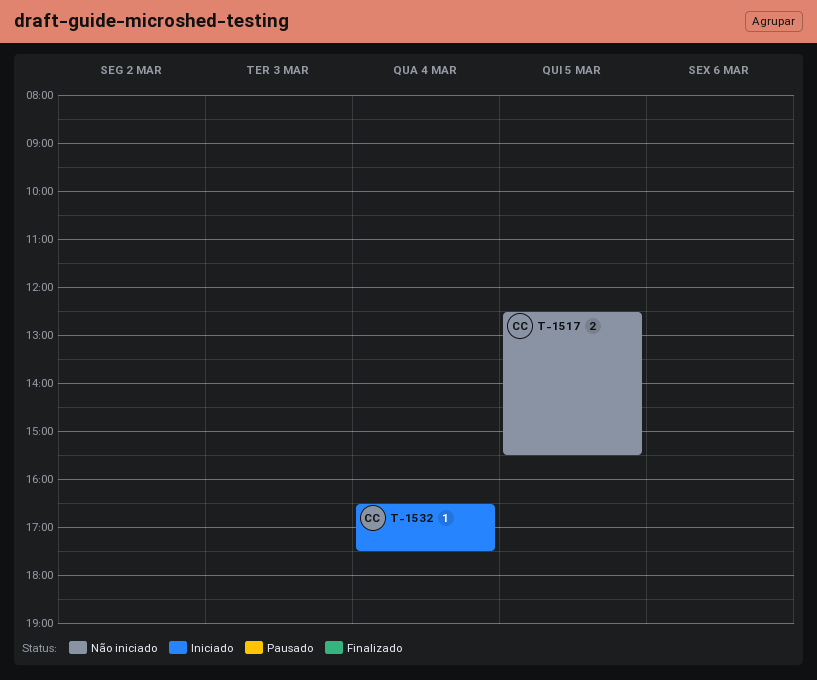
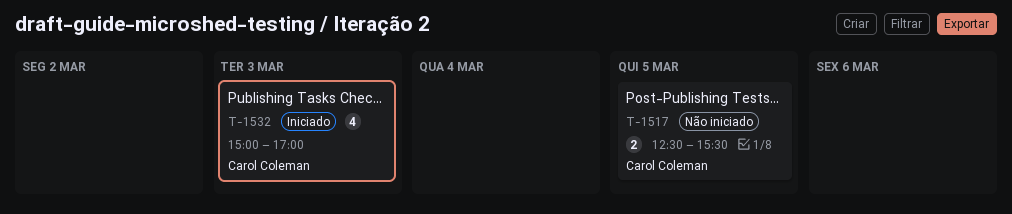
T-1532, estimate: 1 -> 4
T-1532, day: Mar 4 -> Mar 3
T-1532, begins: 16:30 -> 15:00
T-1532, ends: 17:30 -> 17:00

